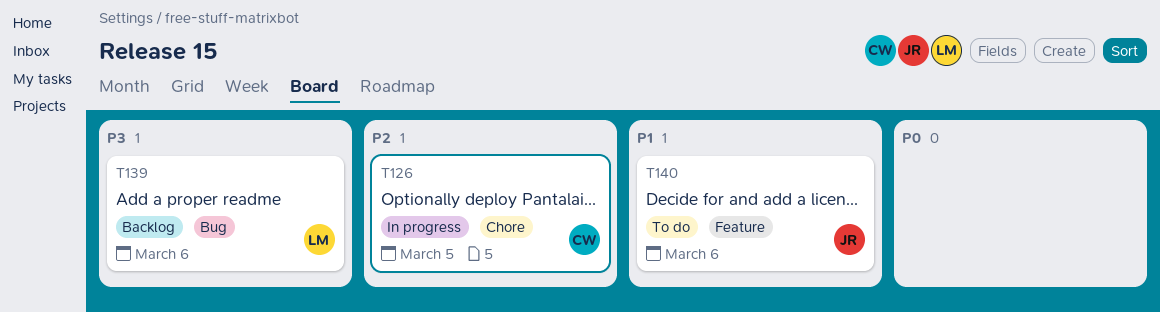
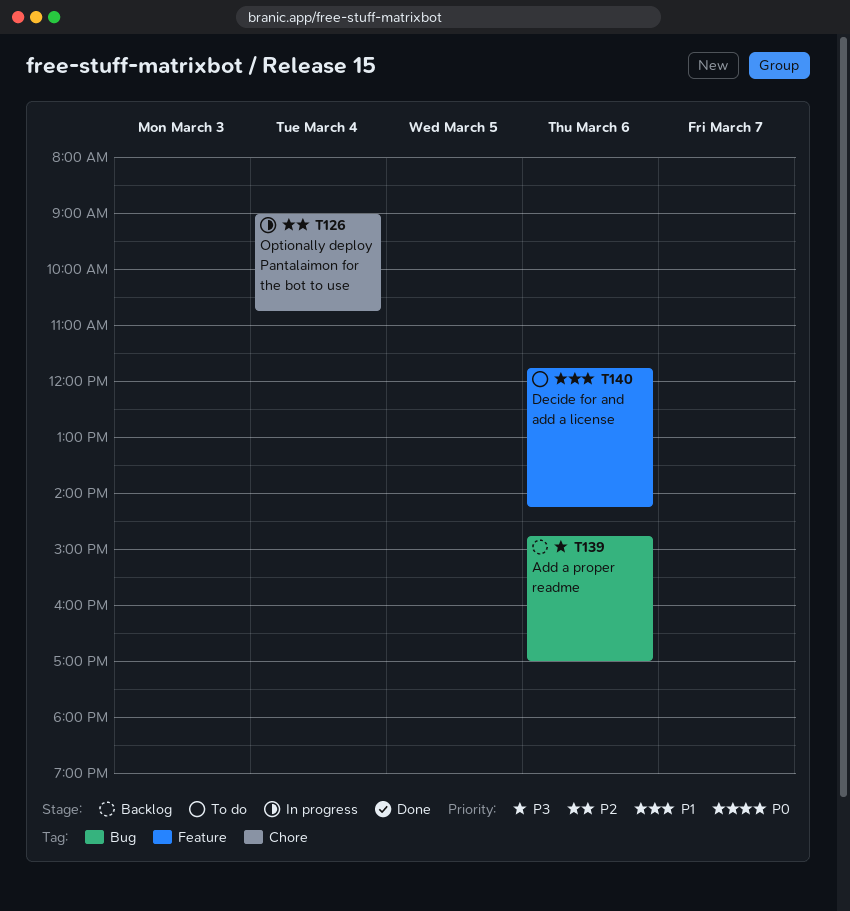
T126, day: Mar 5 -> Mar 4

